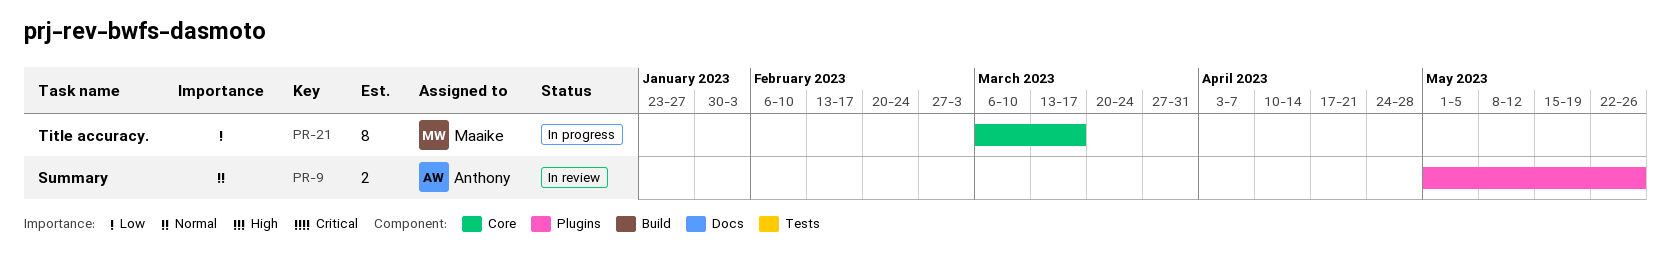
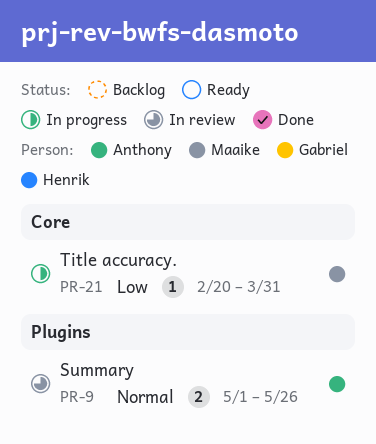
PR-21, estimate: 8 -> 1
PR-21, start: Mar 6 -> Feb 20
PR-21, due: Mar 17 -> Mar 31

